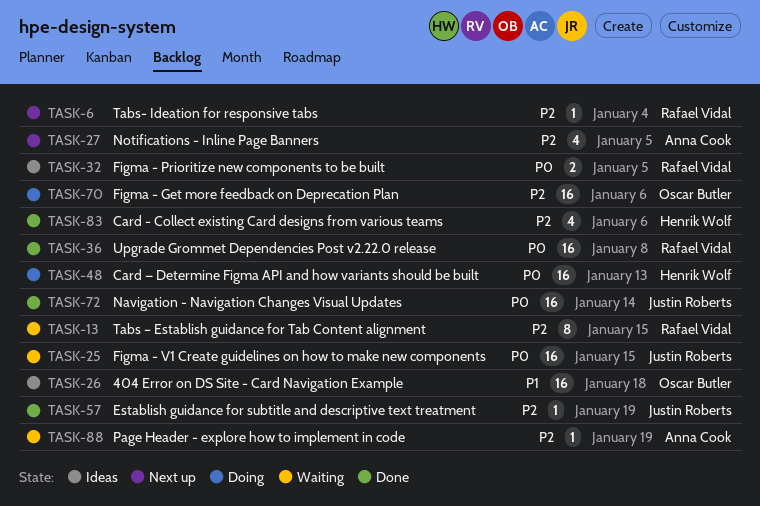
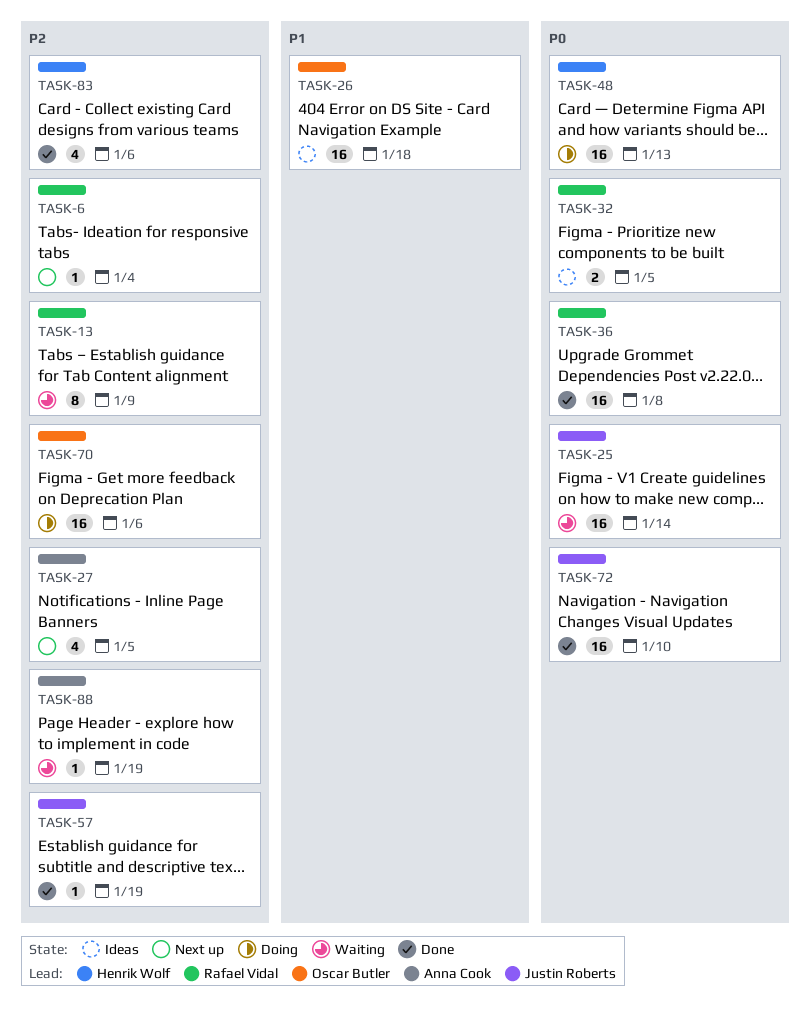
TASK-13, due: Jan 15 -> Jan 9
TASK-25, due: Jan 15 -> Jan 14
TASK-72, due: Jan 14 -> Jan 10

